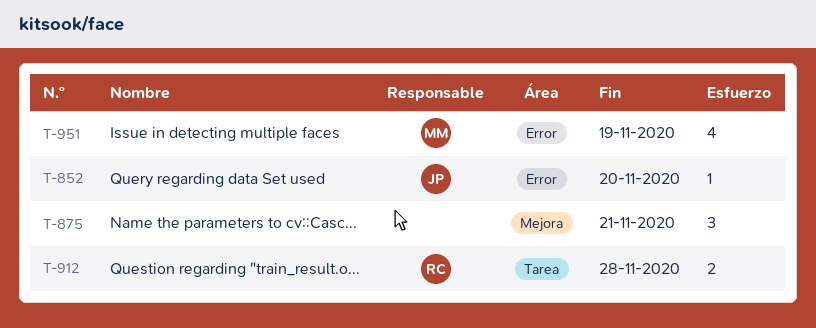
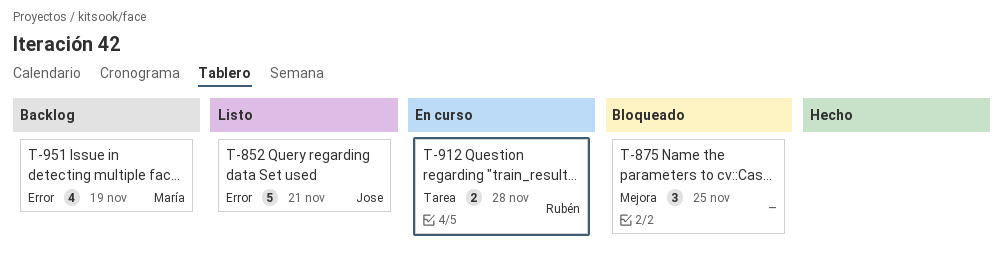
T-852, estimate: 1 -> 5
T-852, due: Nov 20 -> Nov 21
T-875, due: Nov 21 -> Nov 25

